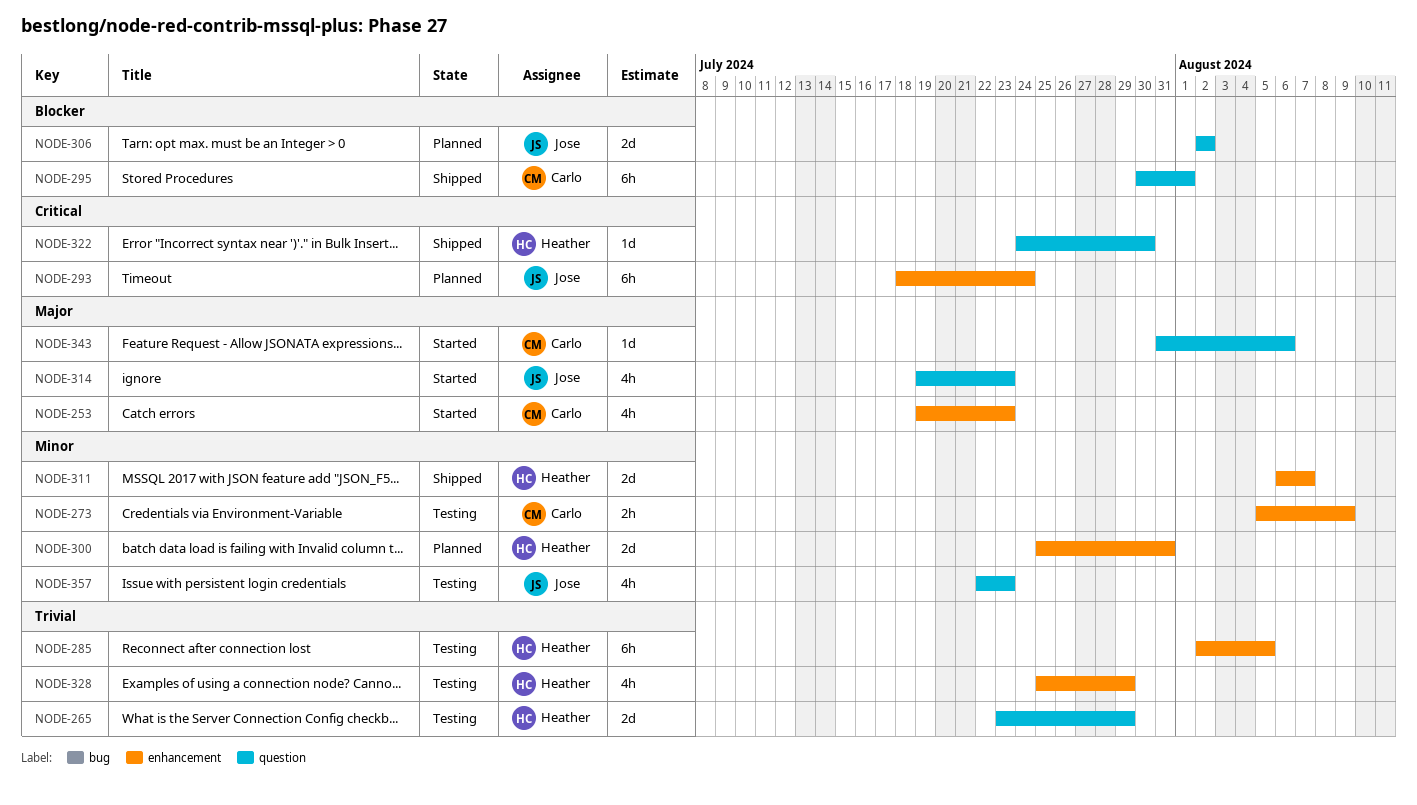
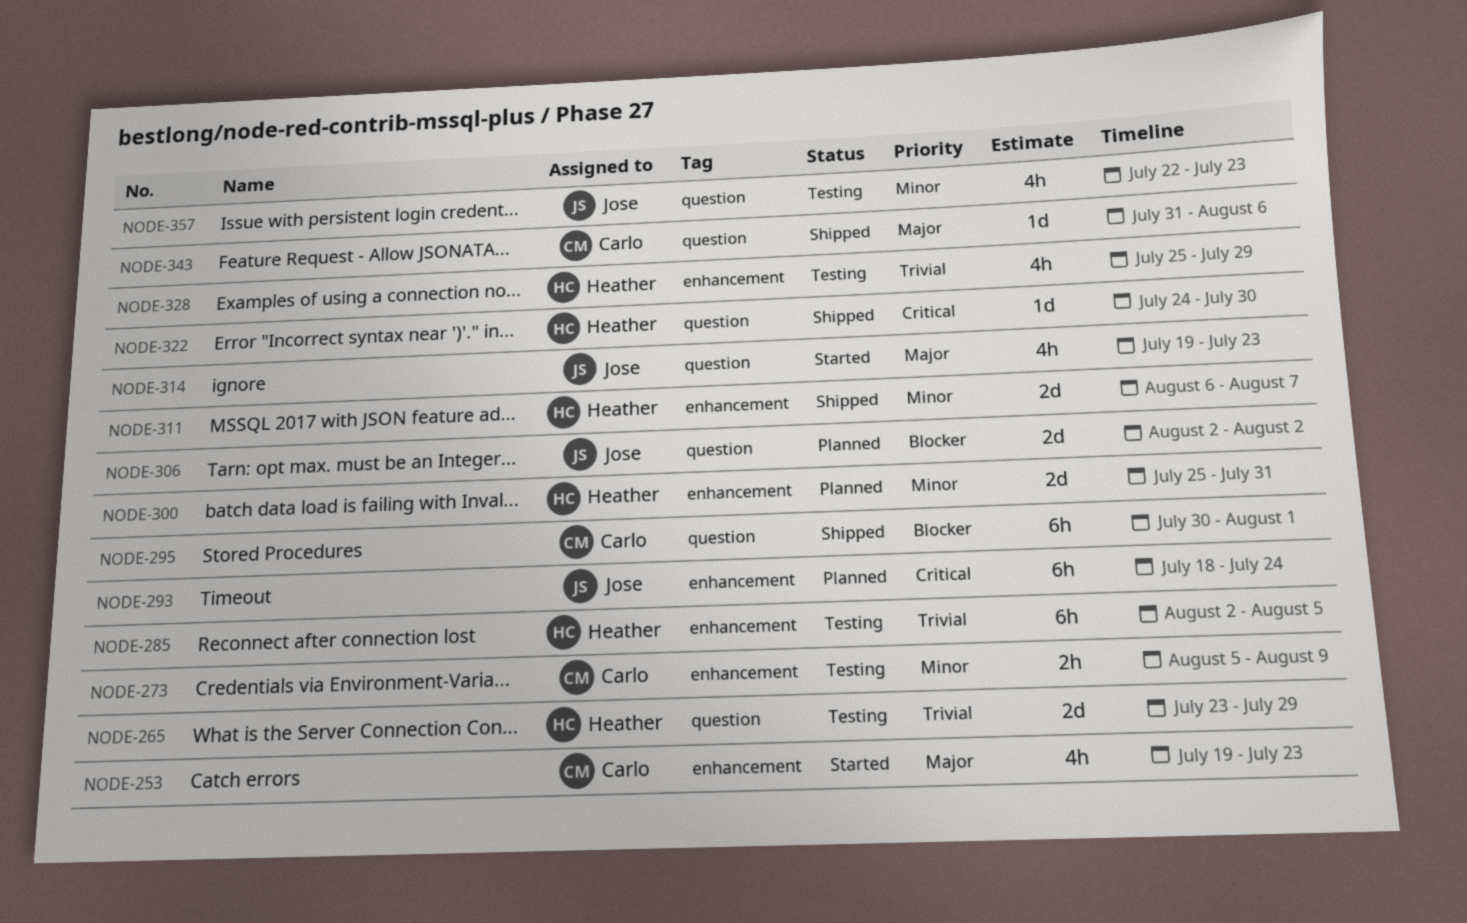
NODE-343, status: Started -> Shipped

